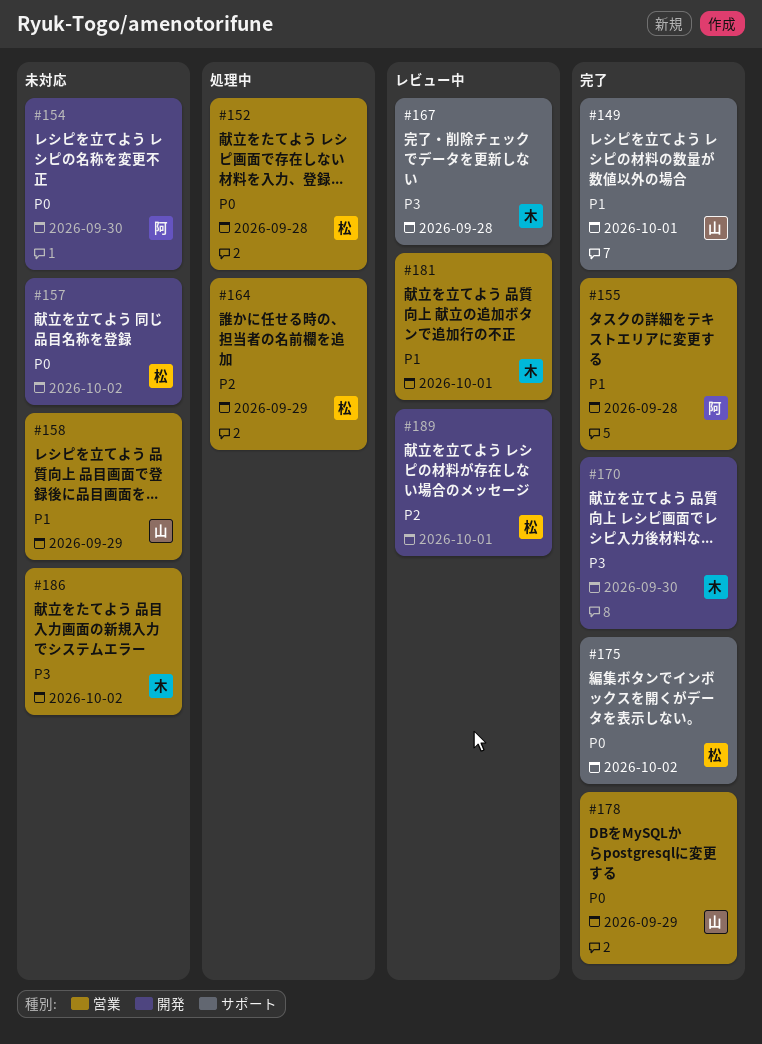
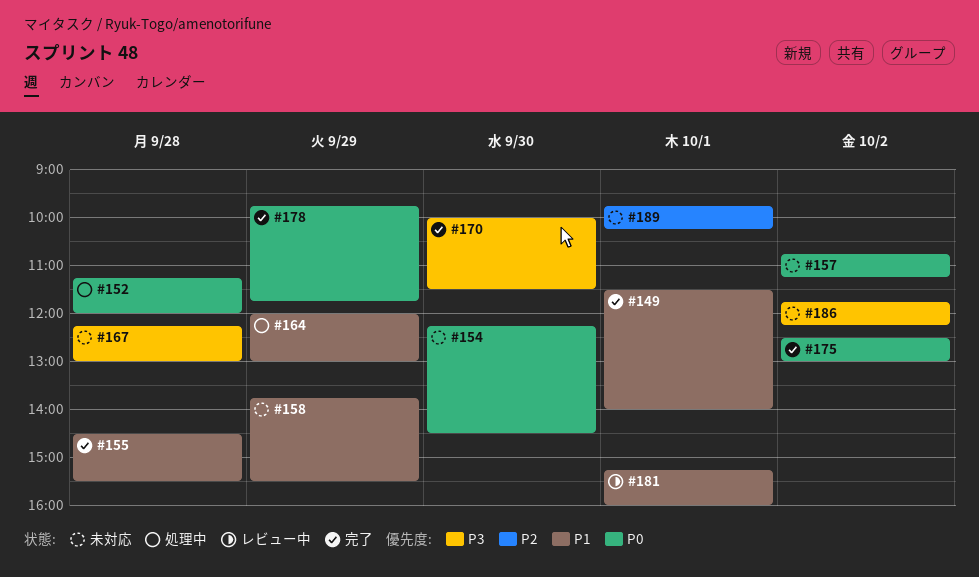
#164, priority: P2 -> P1
#167, status: レビュー中 -> 未対応
#189, status: レビュー中 -> 未対応

